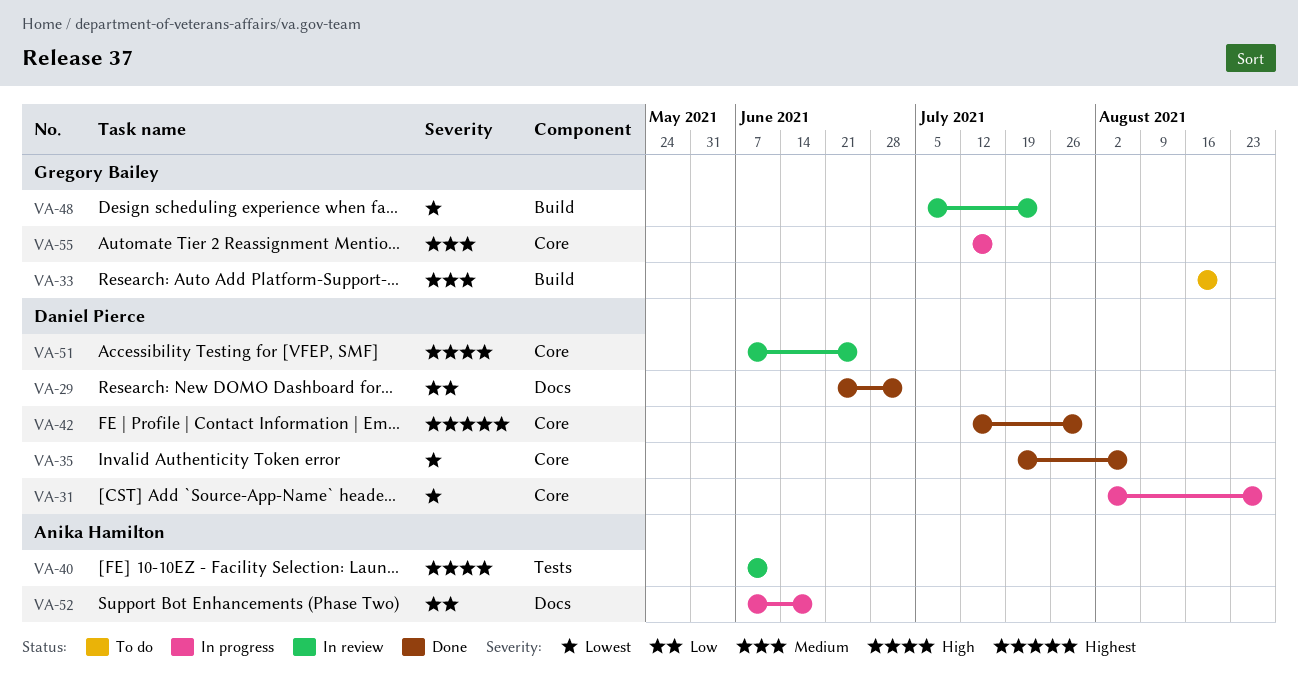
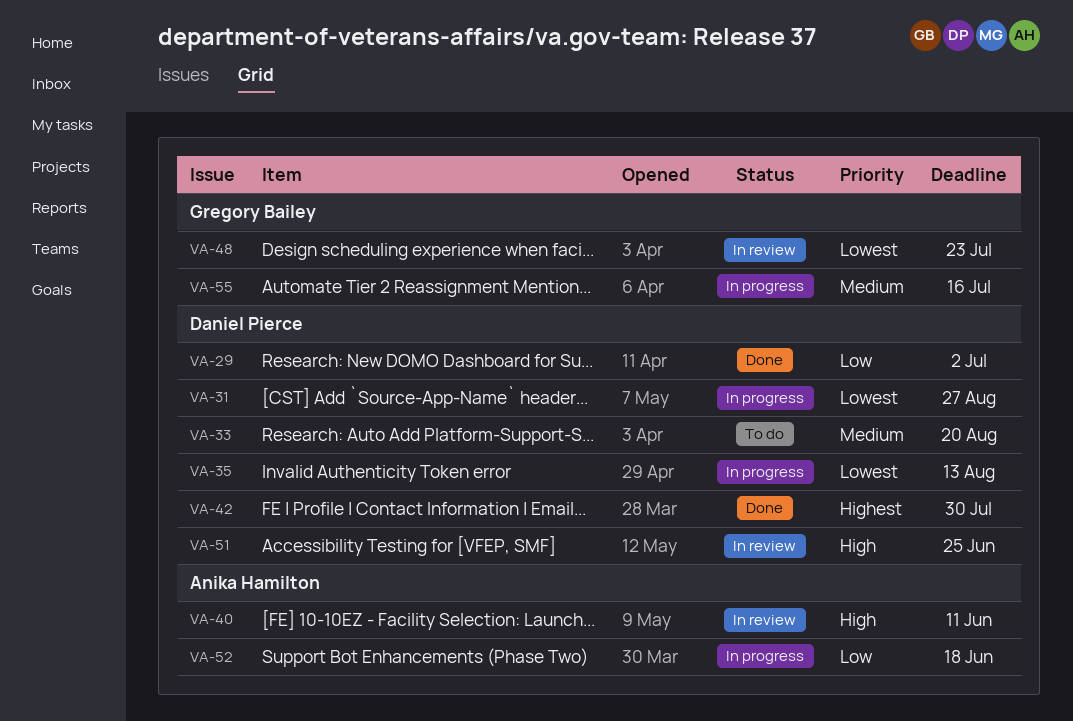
VA-33, owner: Gregory Bailey -> Daniel Pierce
VA-35, status: Done -> In progress
VA-35, due: Aug 6 -> Aug 13

